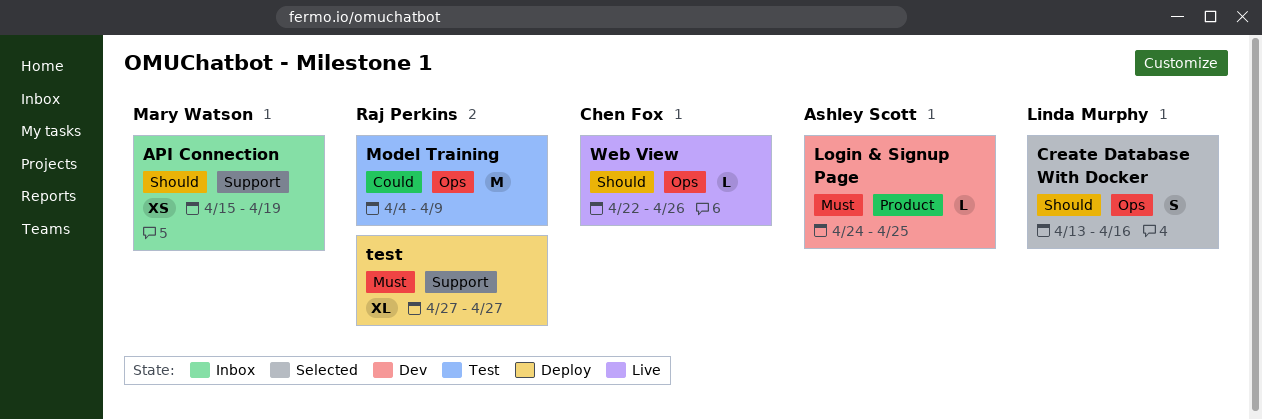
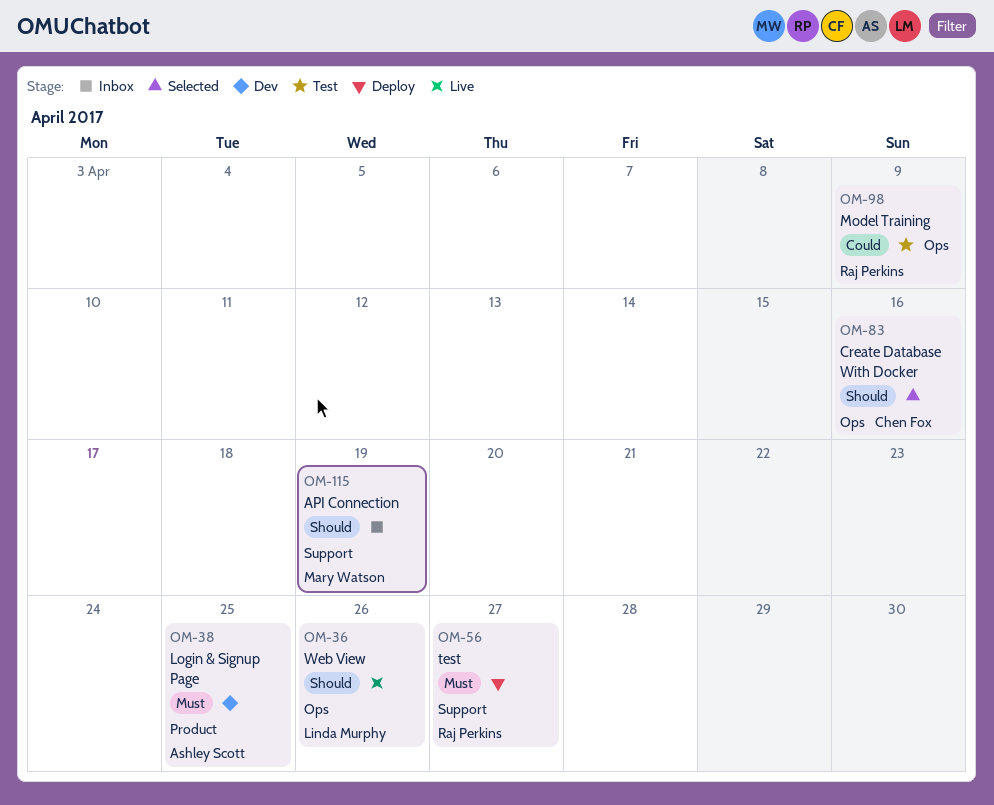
Create Database With Docker, owner: Linda Murphy -> Chen Fox
Web View, owner: Chen Fox -> Linda Murphy

